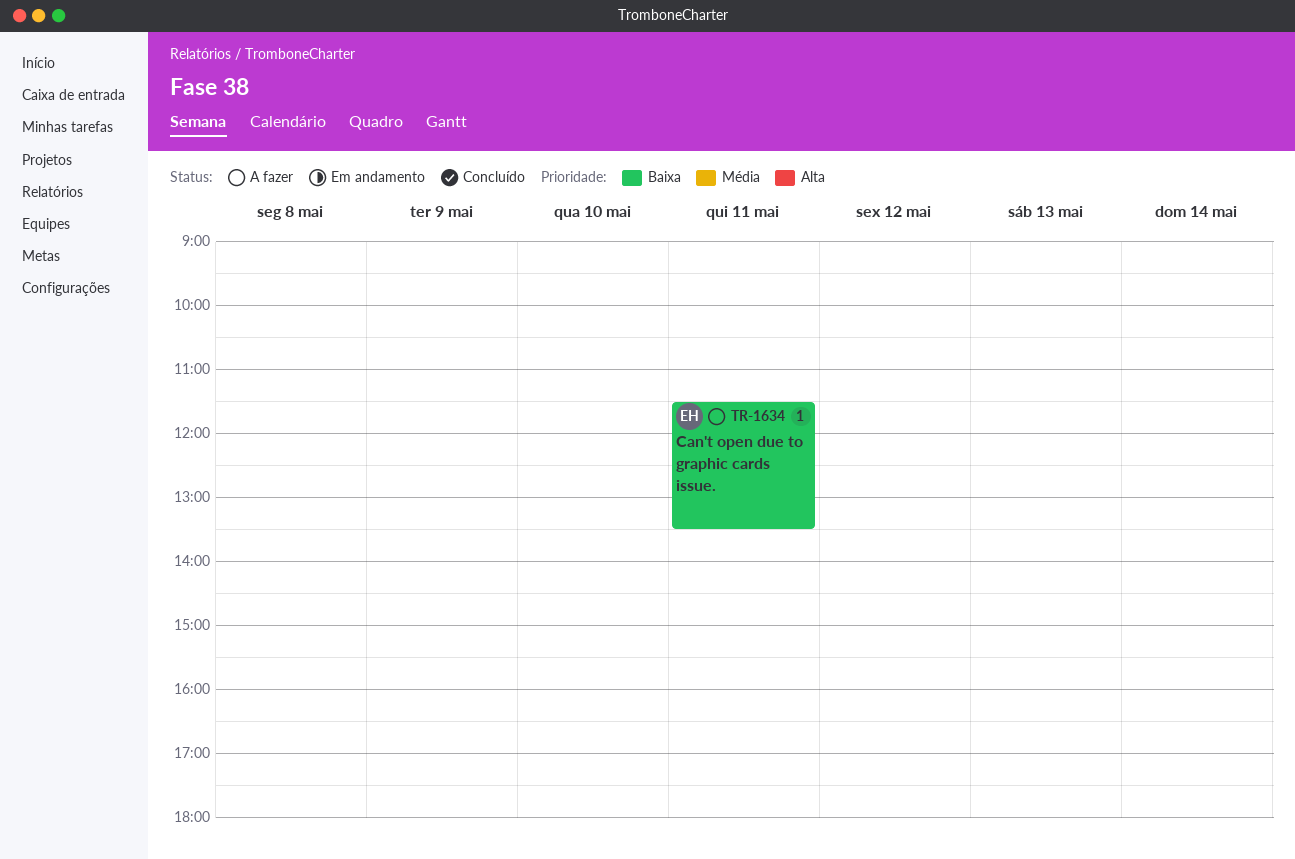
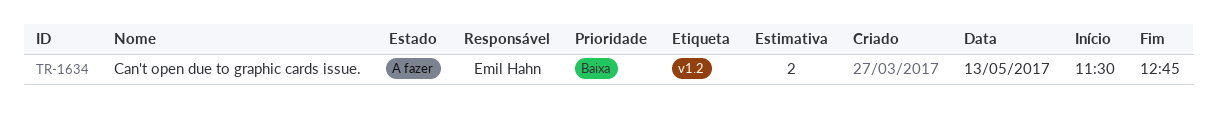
TR-1634, estimate: 1 -> 2
TR-1634, day: May 11 -> May 13
TR-1634, ends: 13:30 -> 12:45

